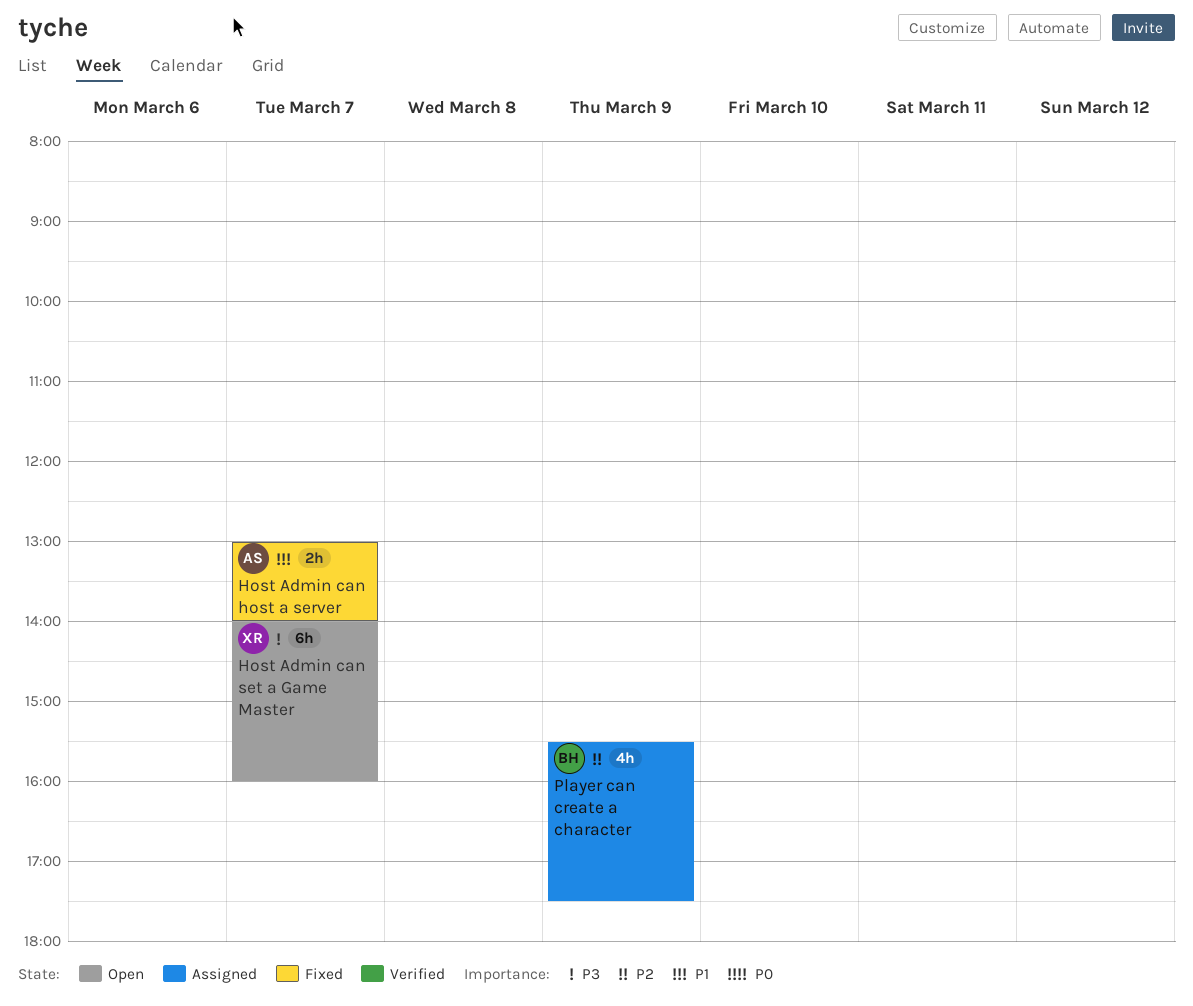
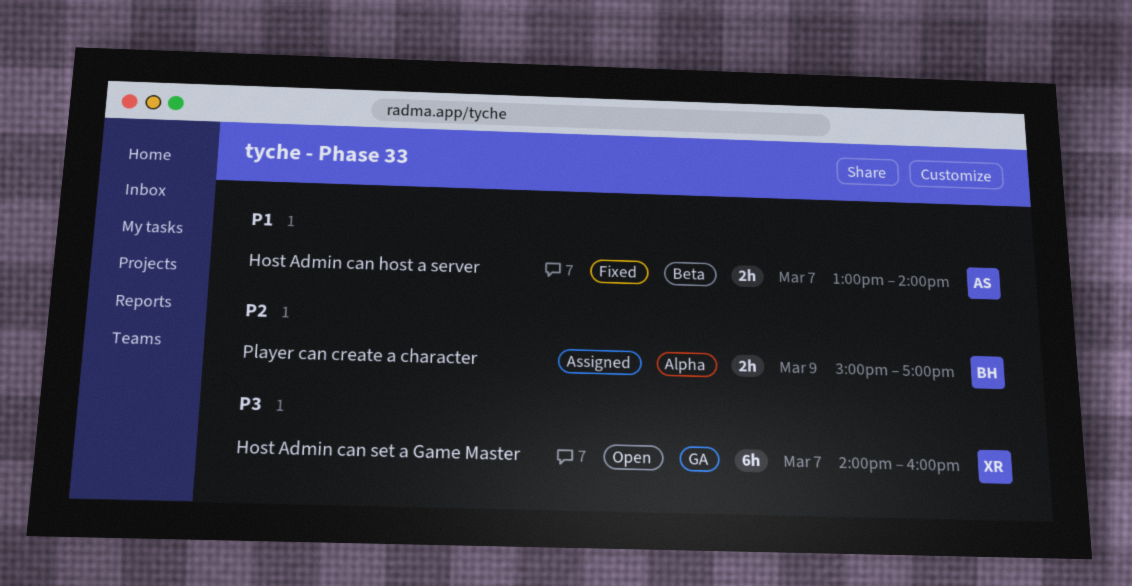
Player can create a character, estimate: 4h -> 2h
Player can create a character, begins: 15:30 -> 15:00
Player can create a character, ends: 17:30 -> 17:00

